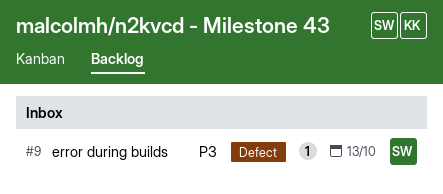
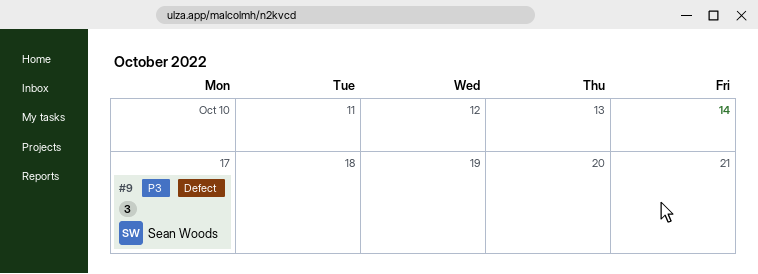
#9, estimate: 1 -> 3
#9, due: Oct 13 -> Oct 17

